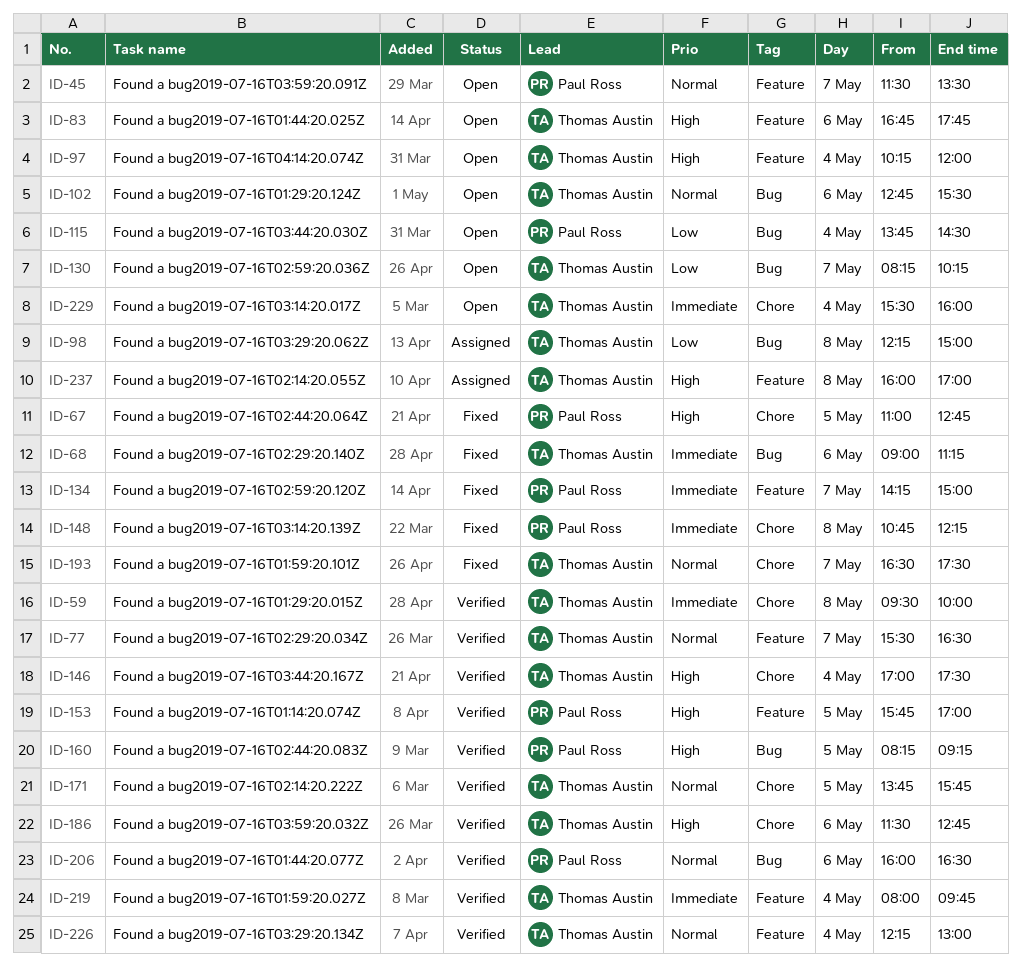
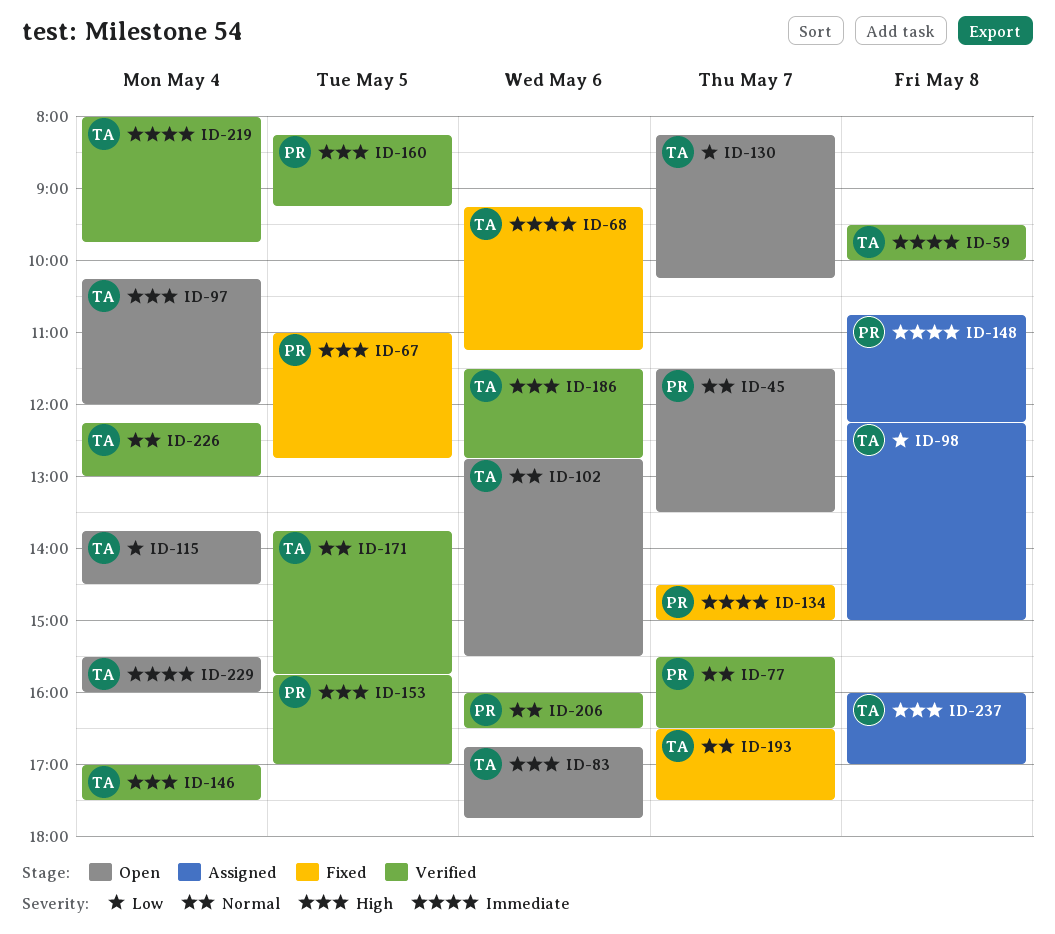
ID-68, begins: 09:00 -> 09:15
ID-77, owner: Thomas Austin -> Paul Ross
ID-115, owner: Paul Ross -> Thomas Austin
ID-134, begins: 14:15 -> 14:30
ID-148, status: Fixed -> Assigned

